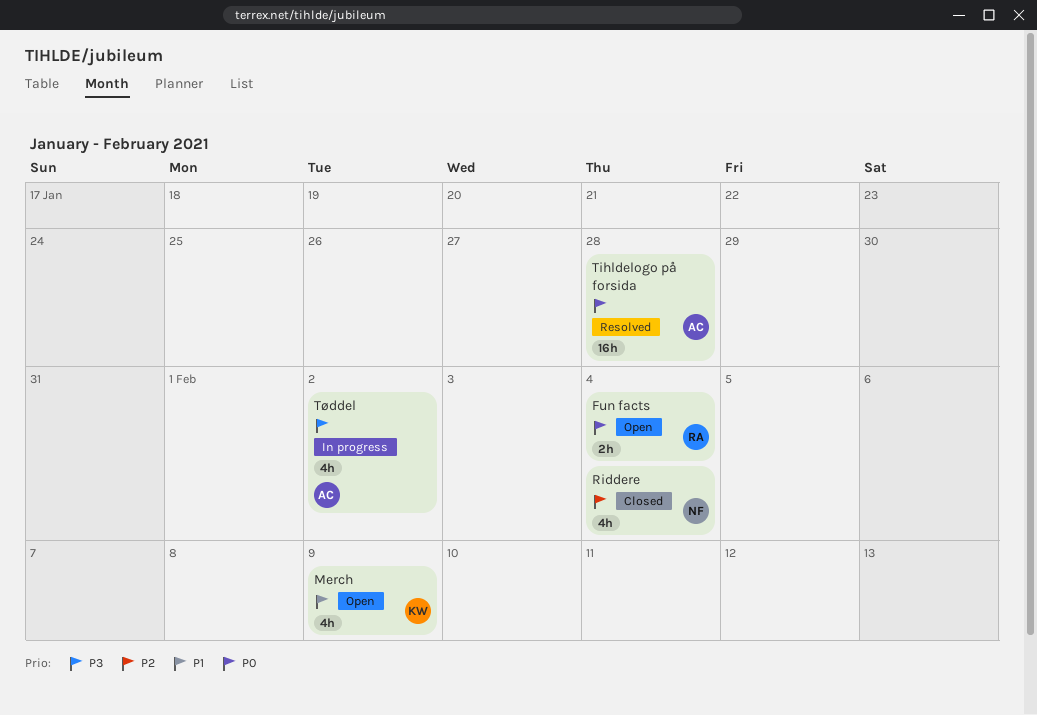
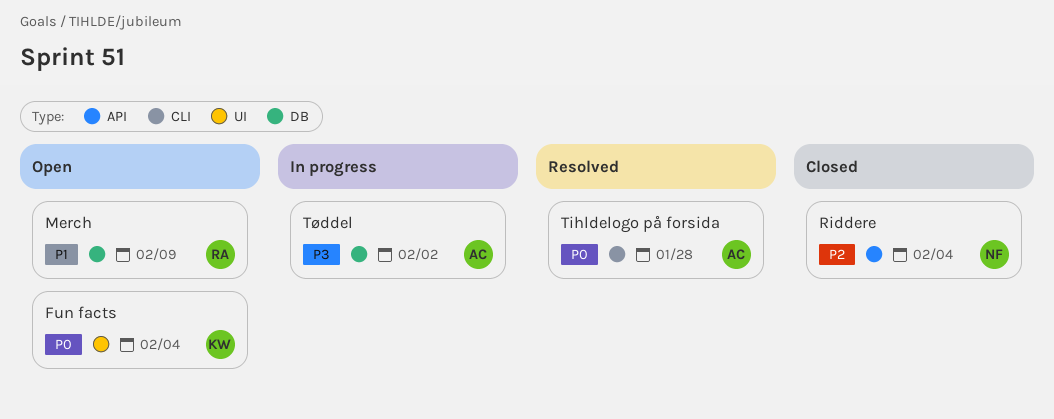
Fun facts, owner: RA -> KW
Merch, owner: KW -> RA

